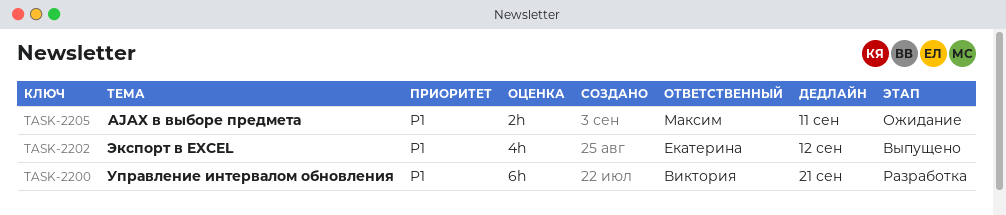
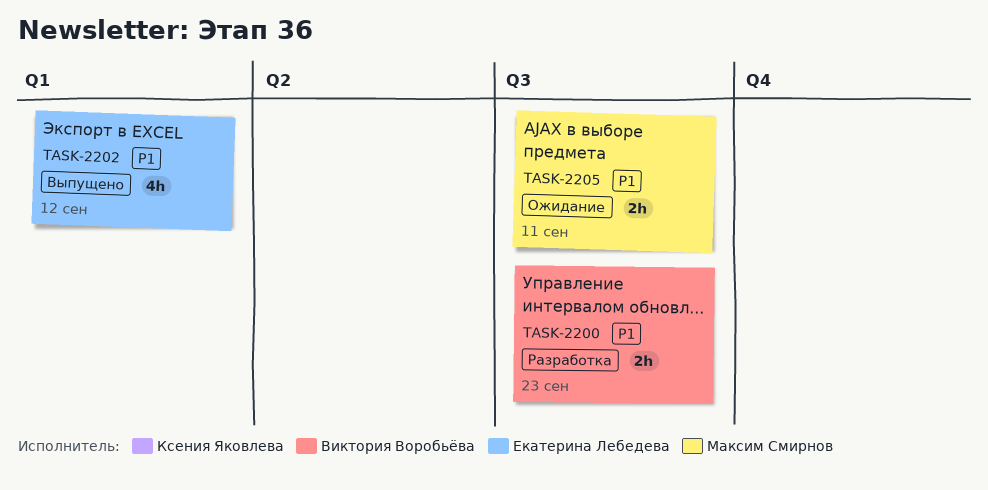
TASK-2200, estimate: 6h -> 2h
TASK-2200, due: Sep 21 -> Sep 23

